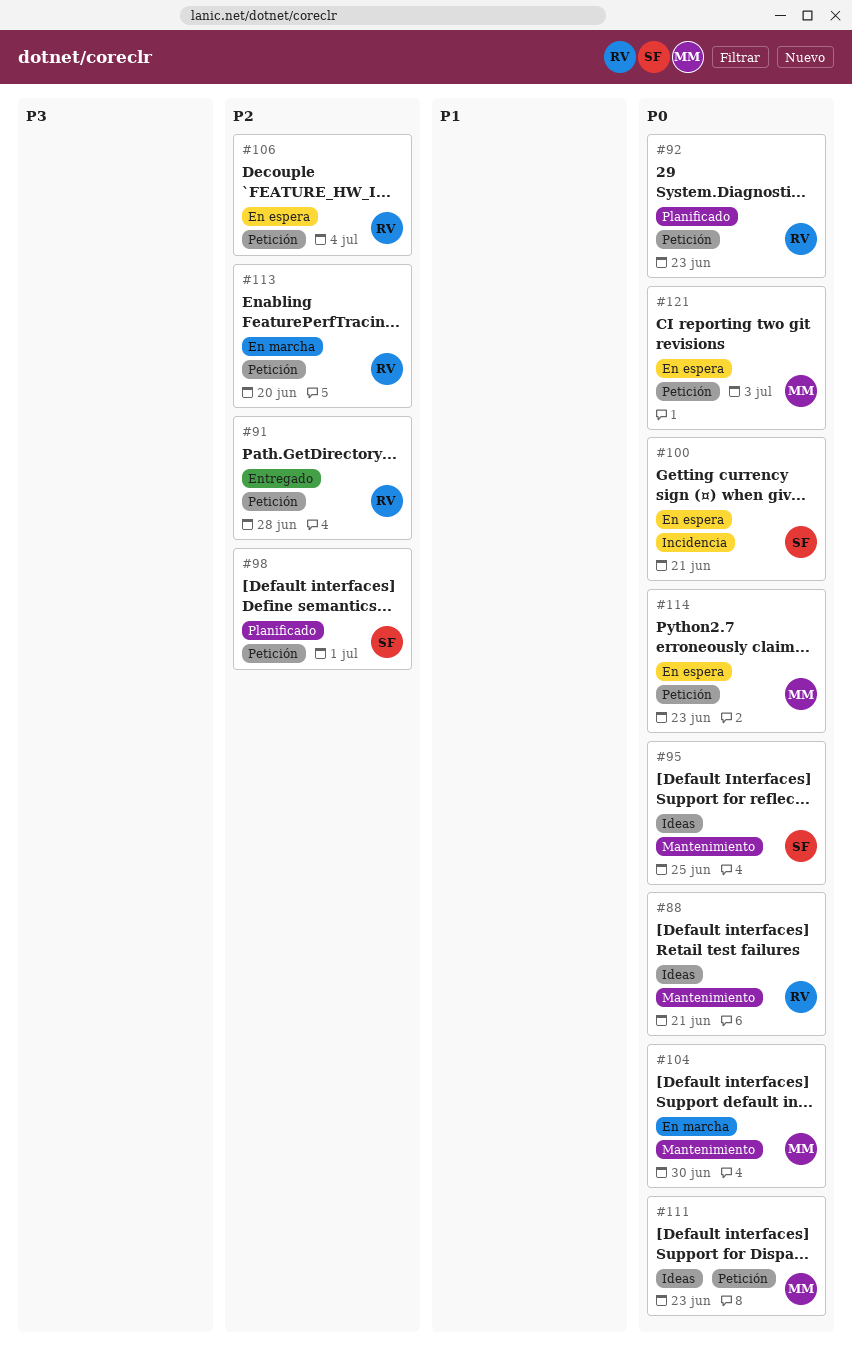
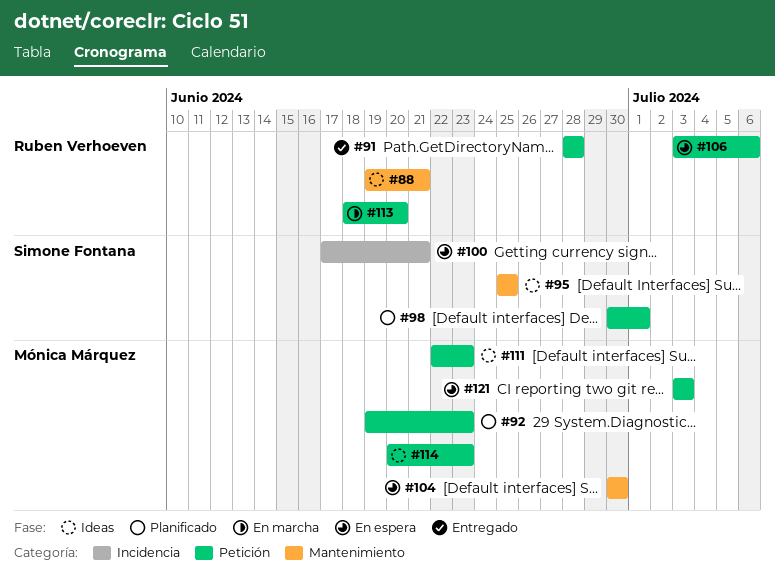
#92, owner: Ruben Verhoeven -> Mónica Márquez
#104, status: En marcha -> En espera
#106, due: Jul 4 -> Jul 6
#114, status: En espera -> Ideas

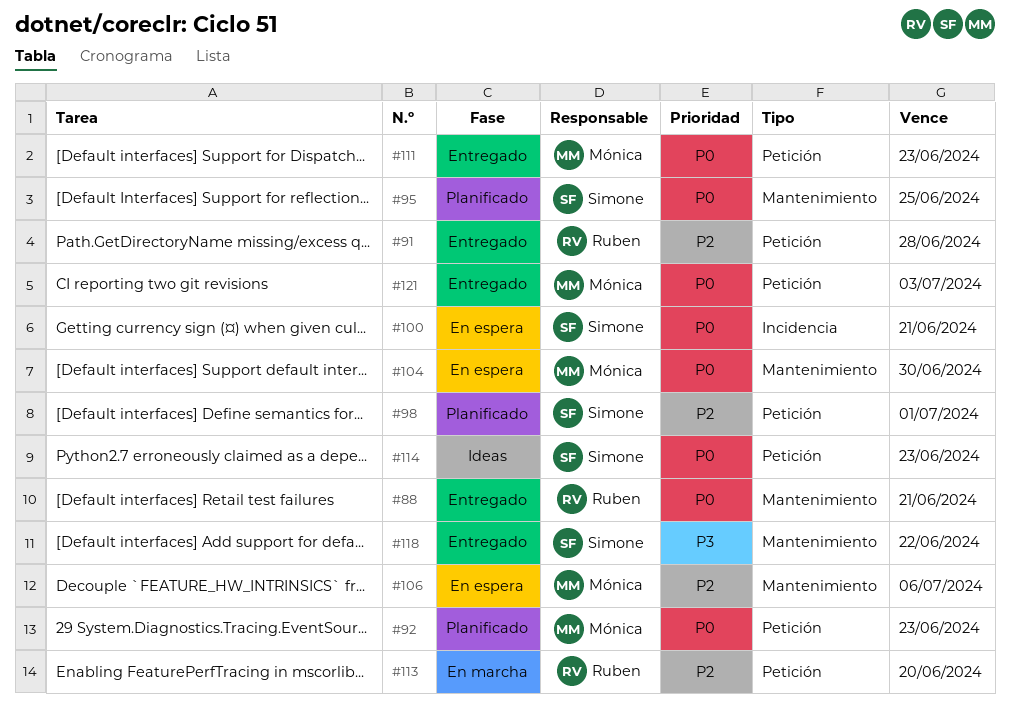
#88, status: Ideas -> Entregado
#95, status: Ideas -> Planificado
#106, owner: Ruben Verhoeven -> Mónica Márquez
#106, label: Petición -> Mantenimiento
#111, status: Ideas -> Entregado
#114, owner: Mónica Márquez -> Simone Fontana
#118: none -> present
#121, status: En espera -> Entregado

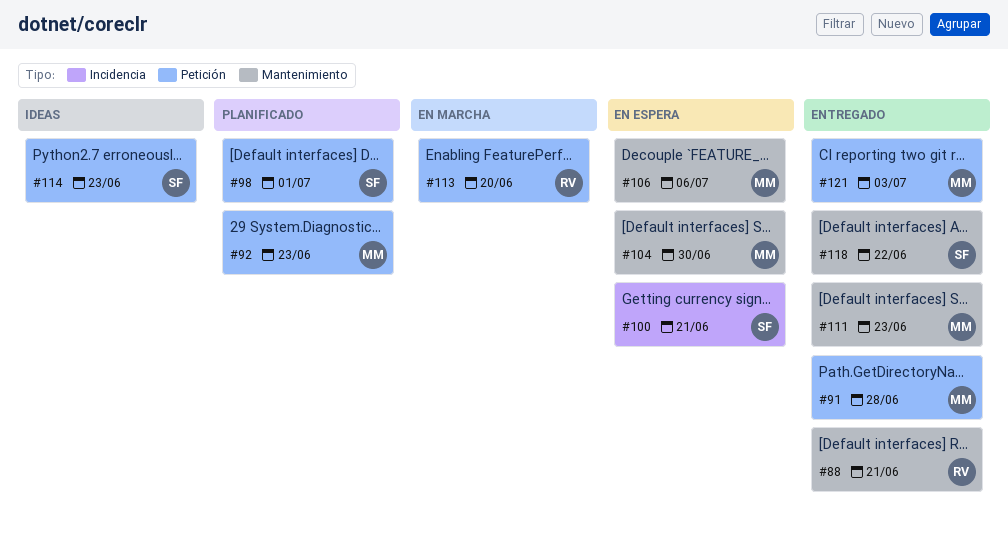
#91, owner: Ruben -> Mónica
#95: present -> none
#111, label: Petición -> Mantenimiento

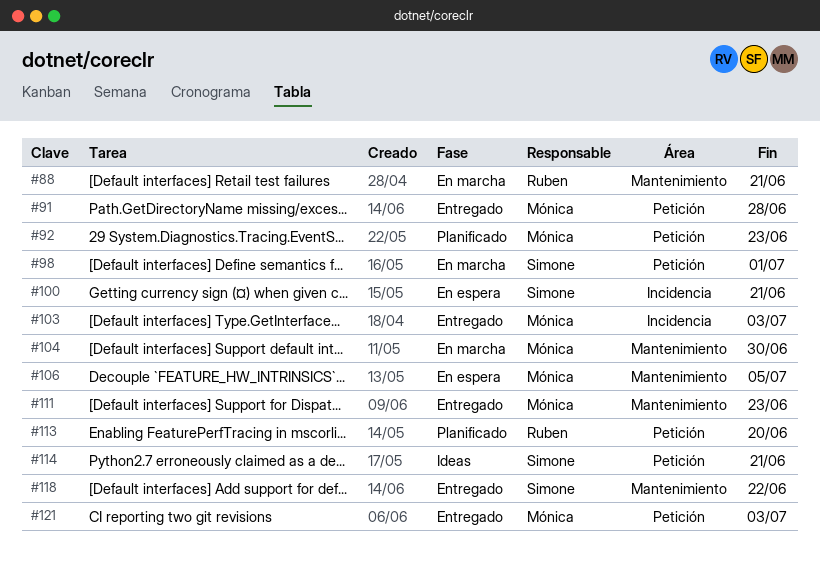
#88, status: Entregado -> En marcha
#98, status: Planificado -> En marcha
#103: none -> present
#104, status: En espera -> En marcha
#106, due: Jul 6 -> Jul 5
#113, status: En marcha -> Planificado
#114, due: Jun 23 -> Jun 21

